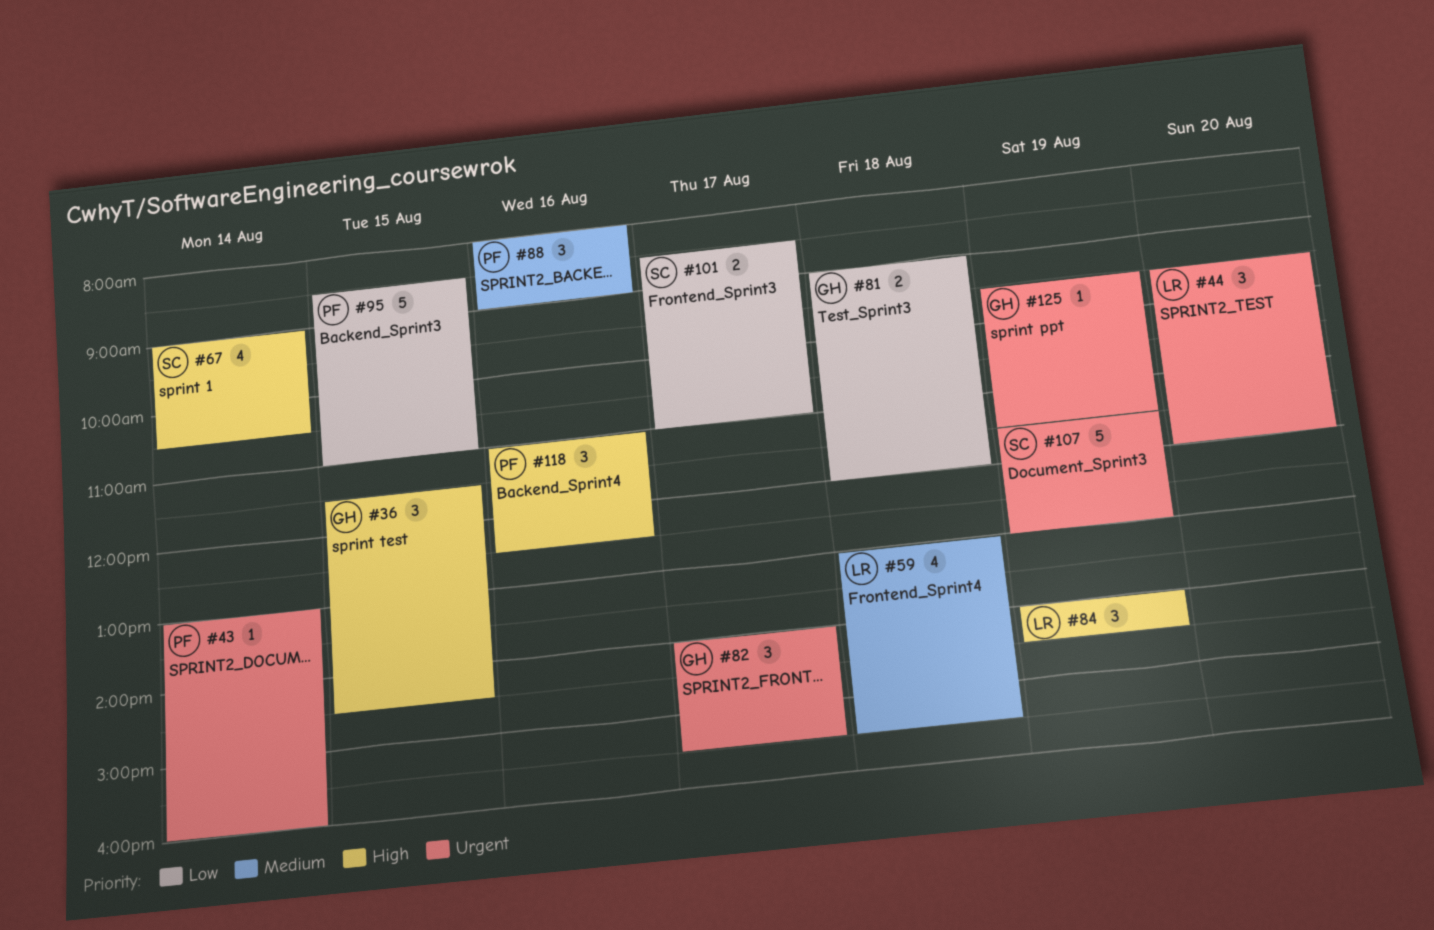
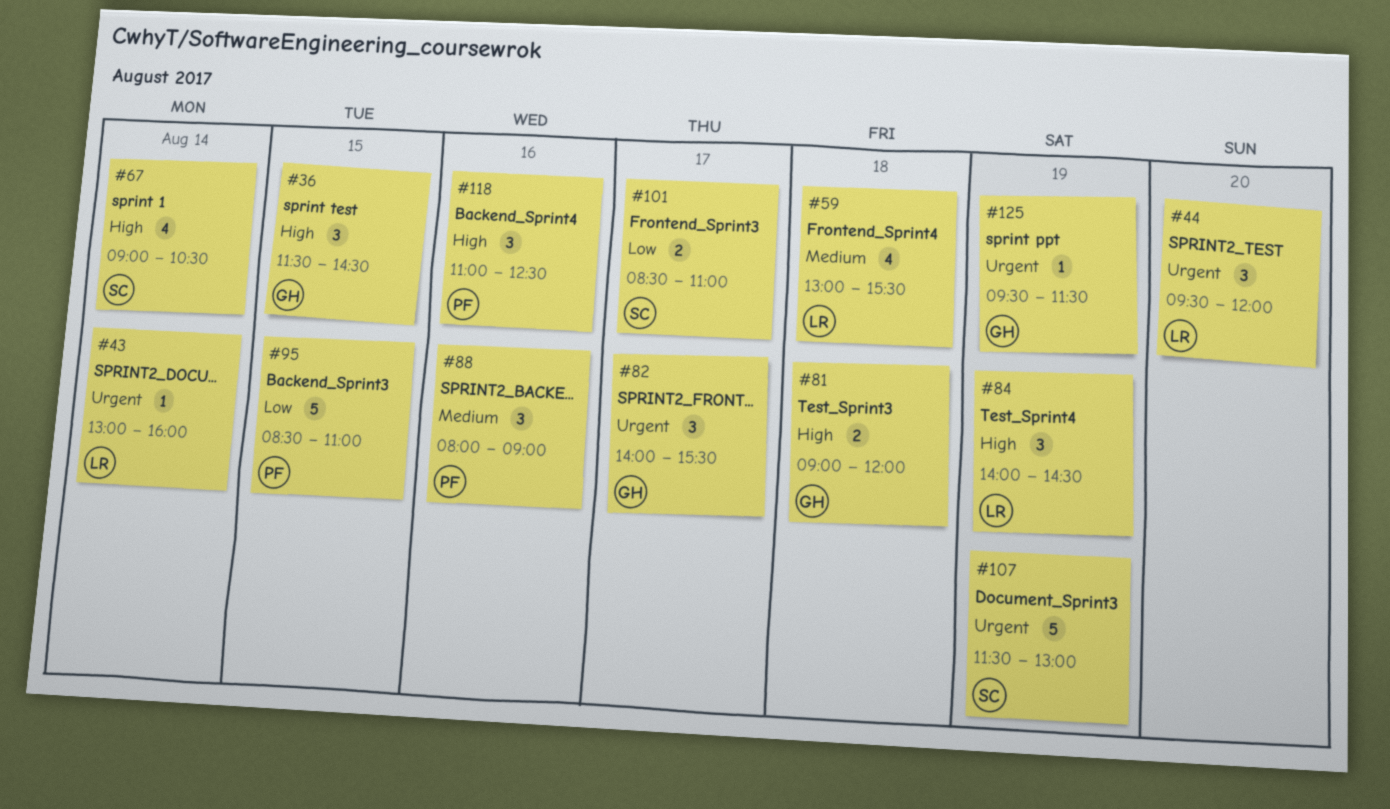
#43, owner: PF -> LR
#81, priority: Low -> High

